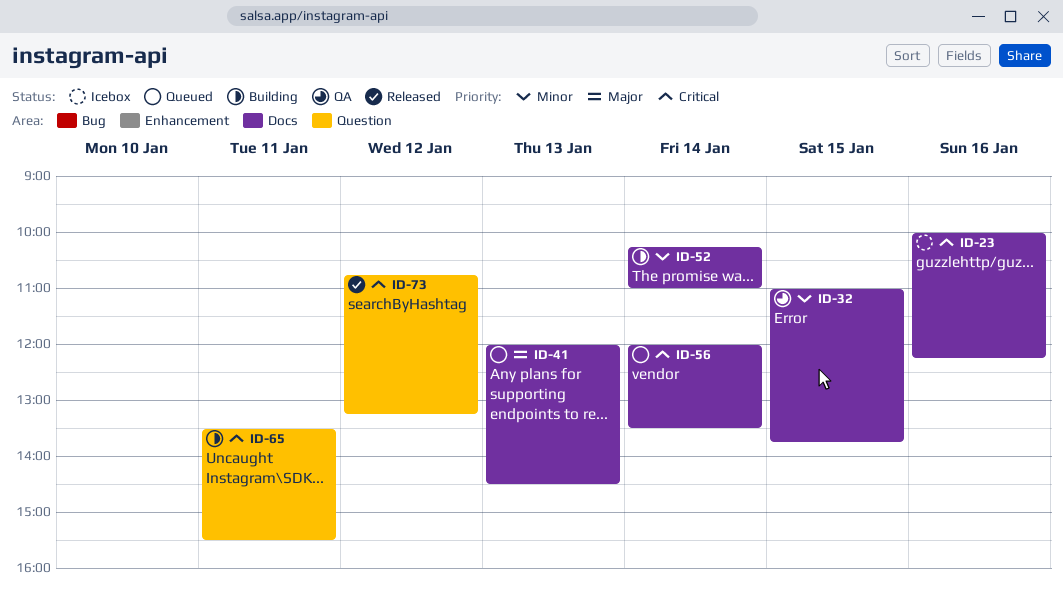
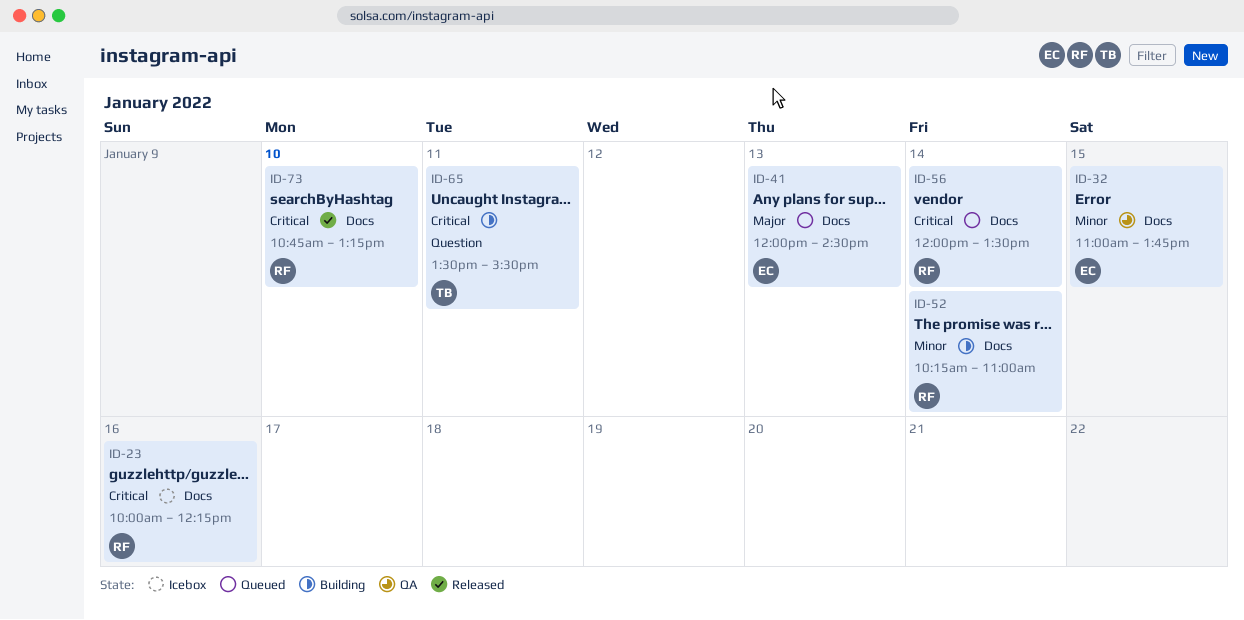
ID-73, label: Question -> Docs
ID-73, day: Jan 12 -> Jan 10

